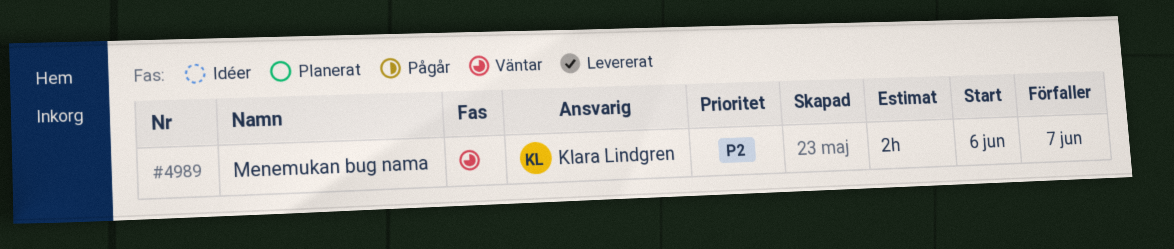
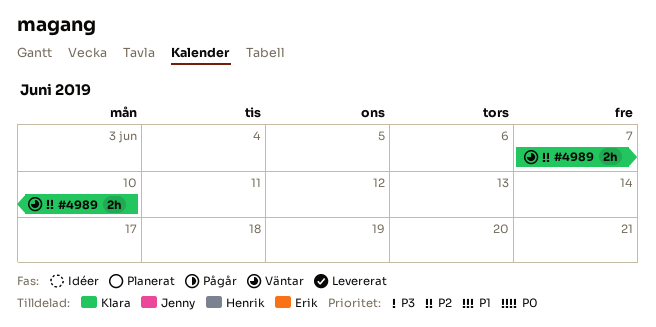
#4989, start: Jun 6 -> Jun 7
#4989, due: Jun 7 -> Jun 10

